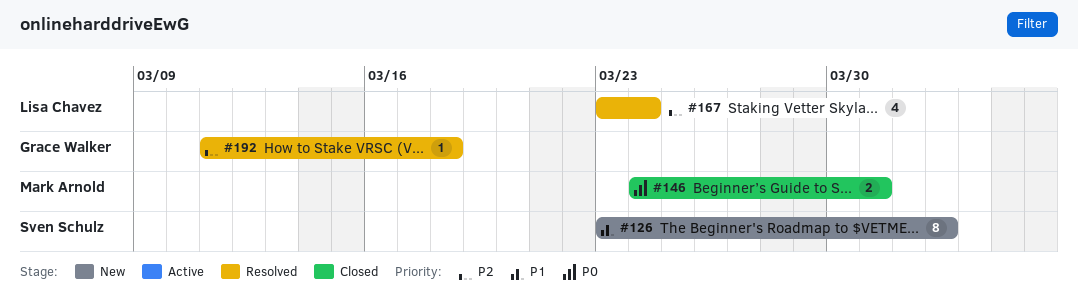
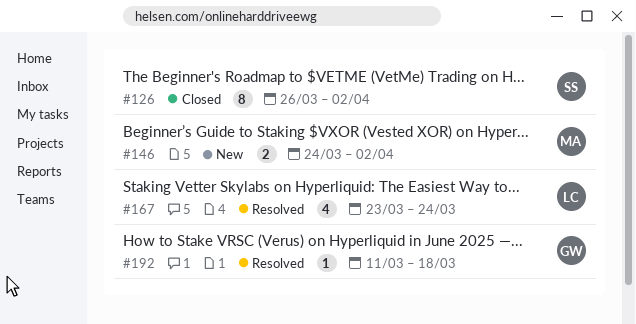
#126, status: New -> Closed
#126, start: Mar 23 -> Mar 26
#146, status: Closed -> New
#146, due: Mar 31 -> Apr 2

